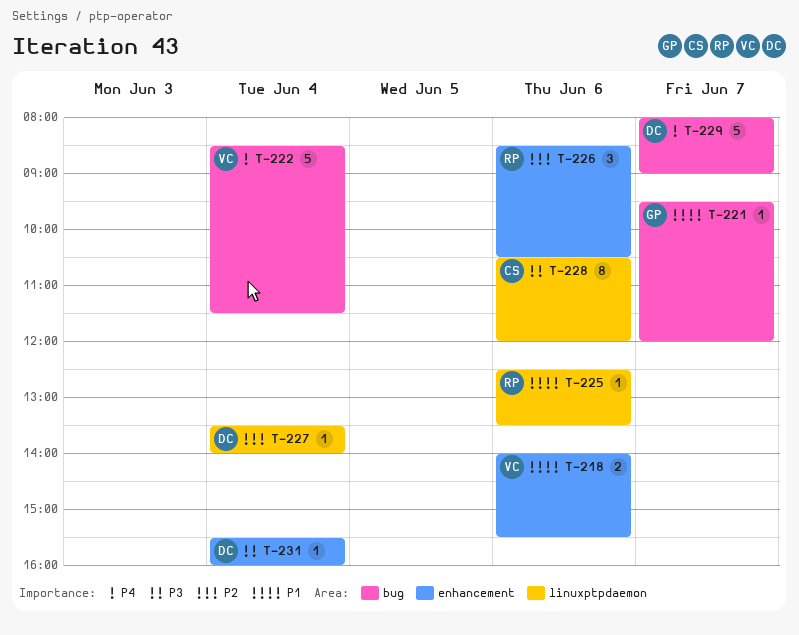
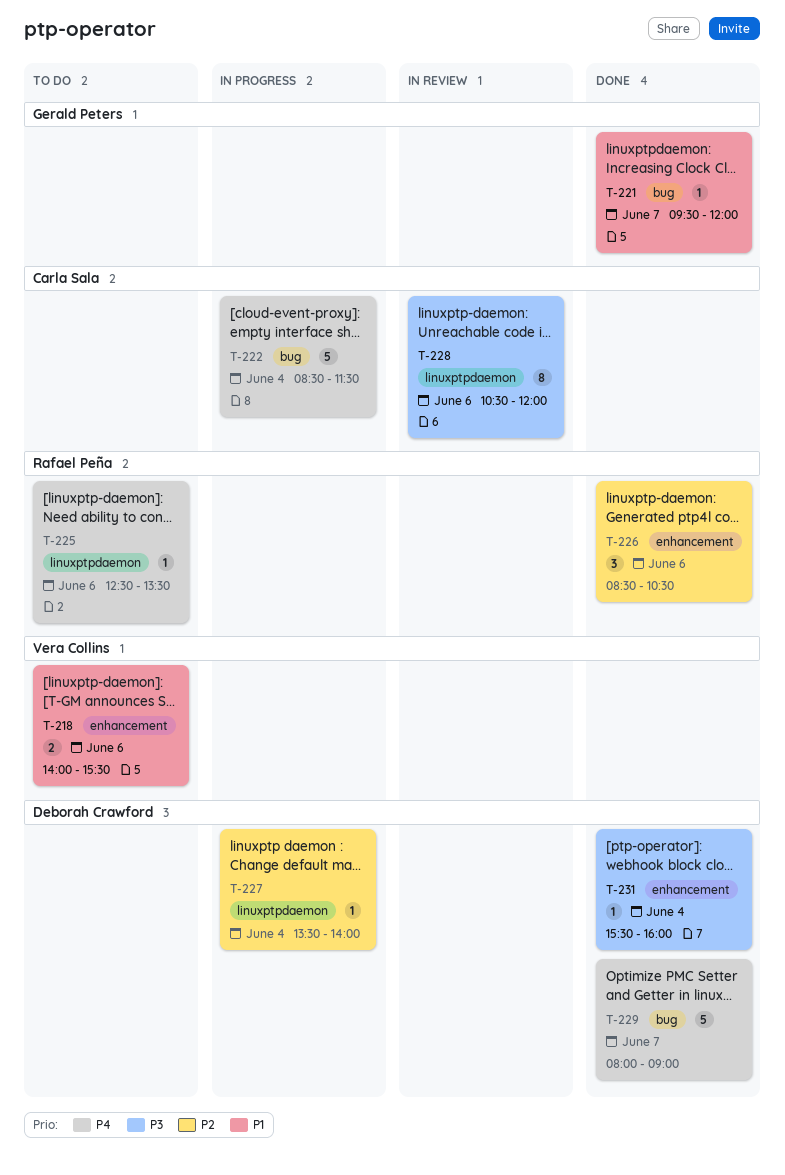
T-222, owner: Vera Collins -> Carla Sala
T-225, priority: P1 -> P4

